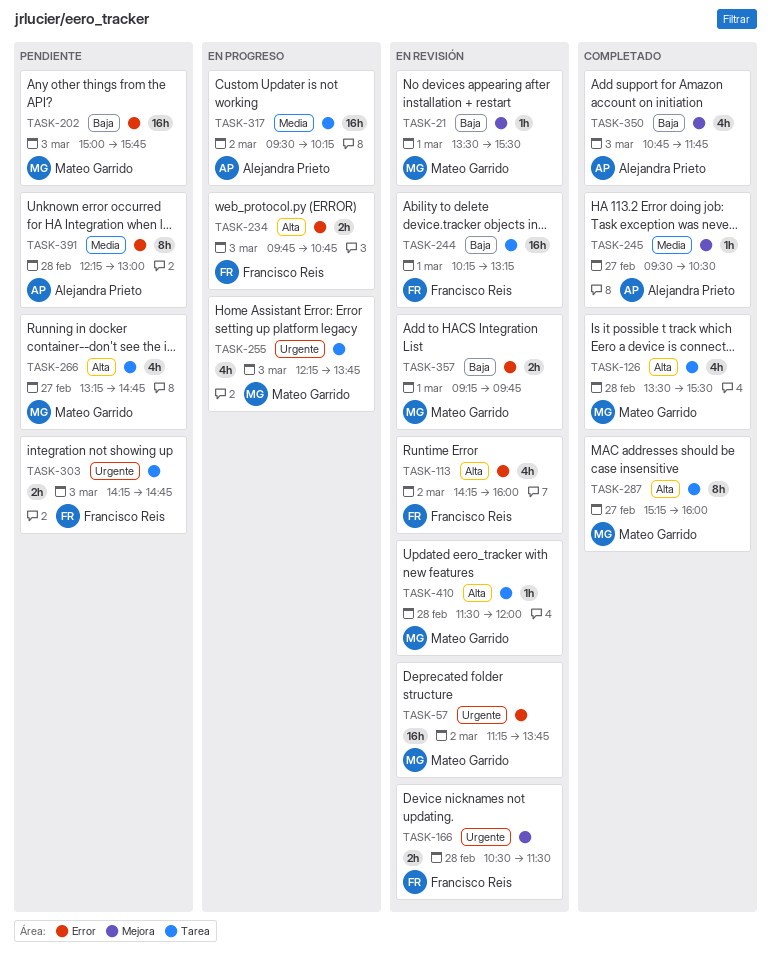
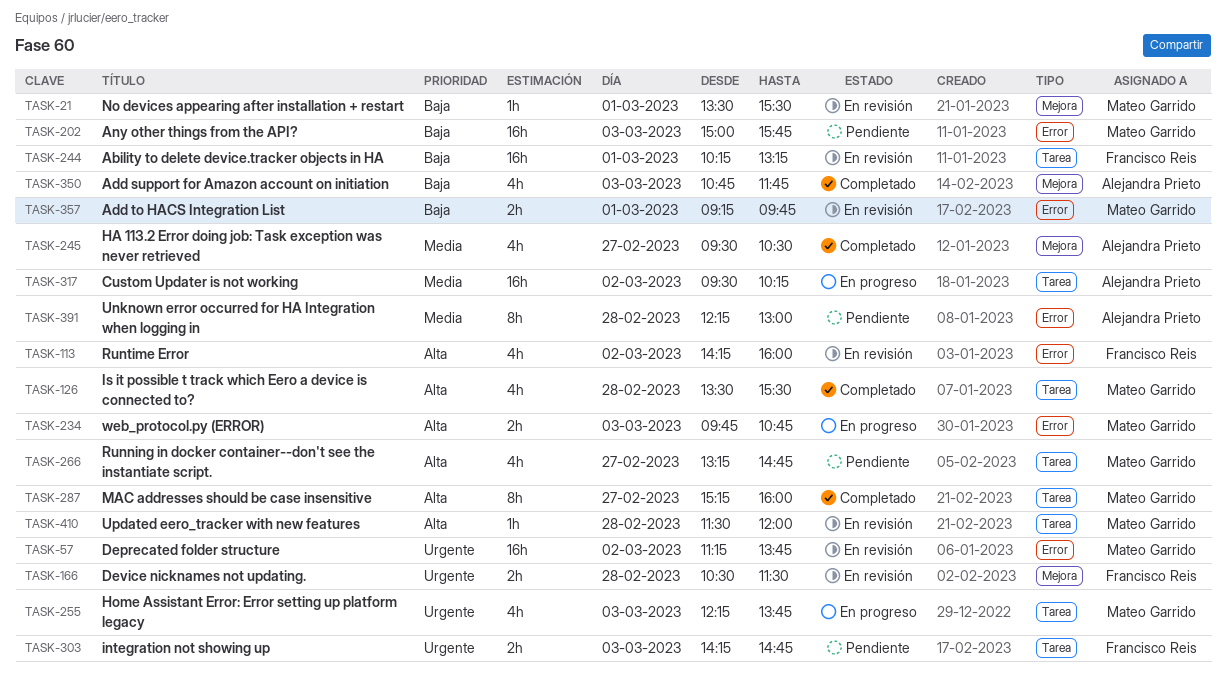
TASK-234, owner: Francisco Reis -> Mateo Garrido
TASK-245, estimate: 1h -> 4h

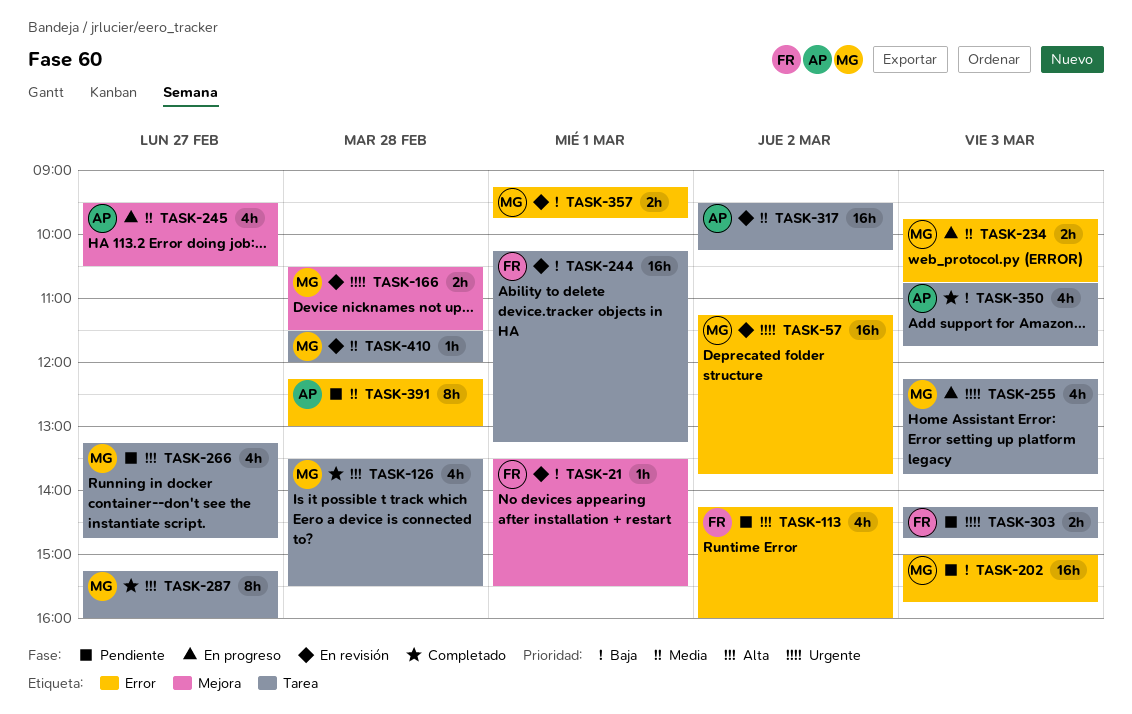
TASK-21, owner: Mateo Garrido -> Francisco Reis
TASK-113, status: En revisión -> Pendiente
TASK-166, owner: Francisco Reis -> Mateo Garrido
TASK-234, priority: Alta -> Media
TASK-245, status: Completado -> En progreso
TASK-317, status: En progreso -> En revisión
TASK-350, label: Mejora -> Tarea
TASK-410, priority: Alta -> Media

